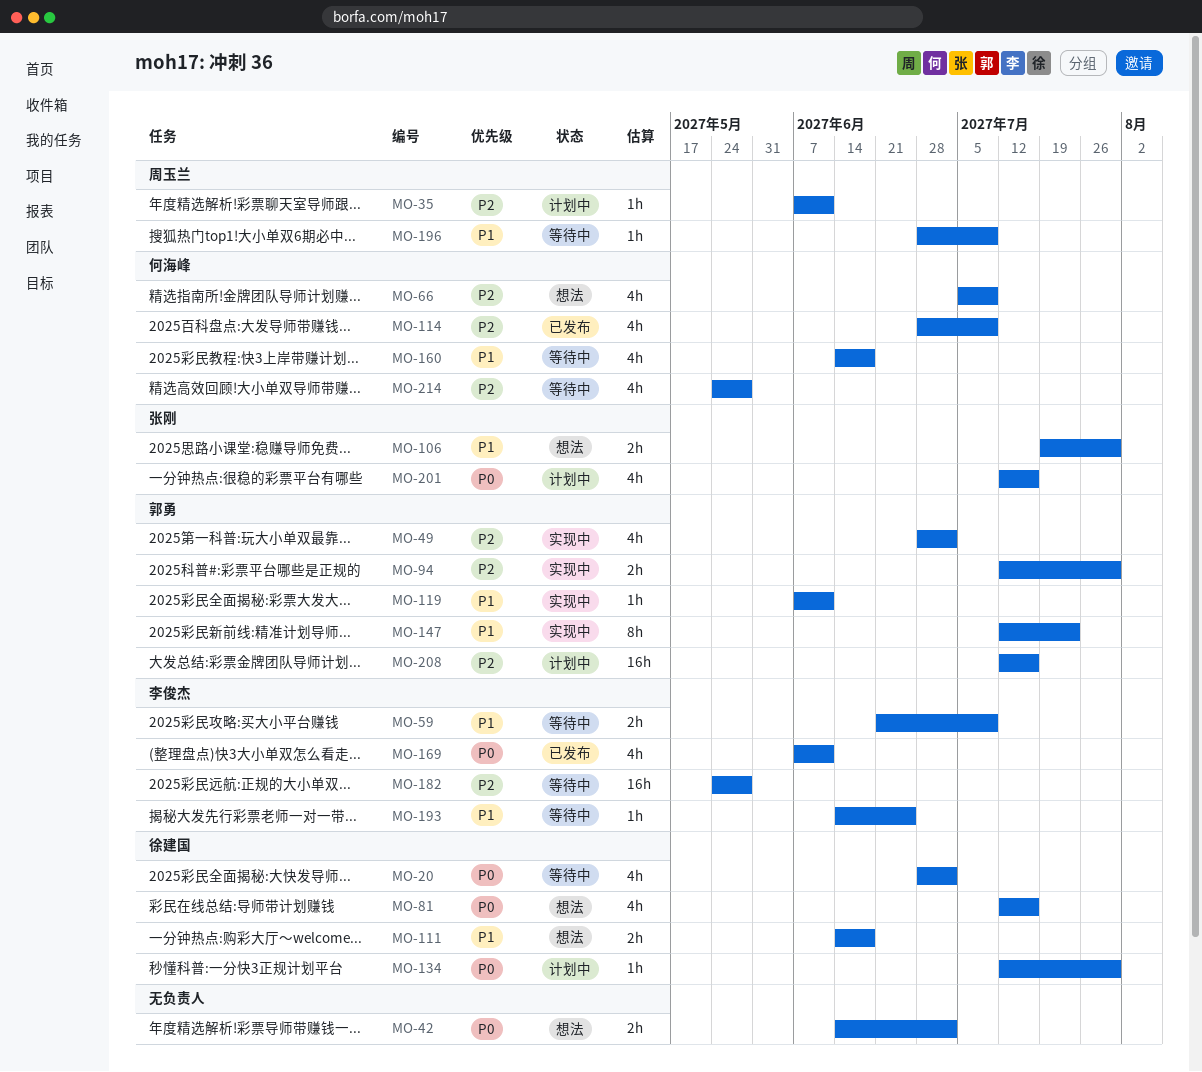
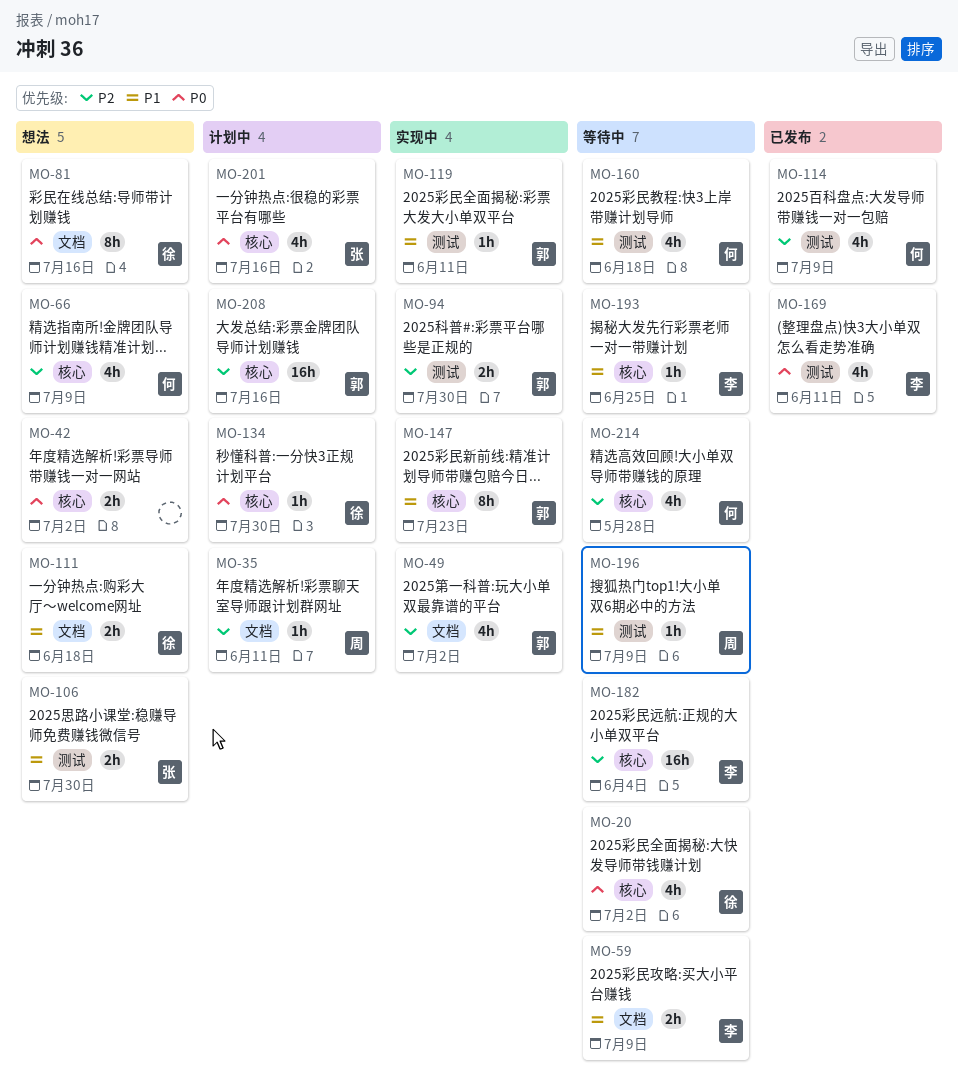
MO-81, estimate: 4h -> 8h
MO-182, due: May 28 -> Jun 4

